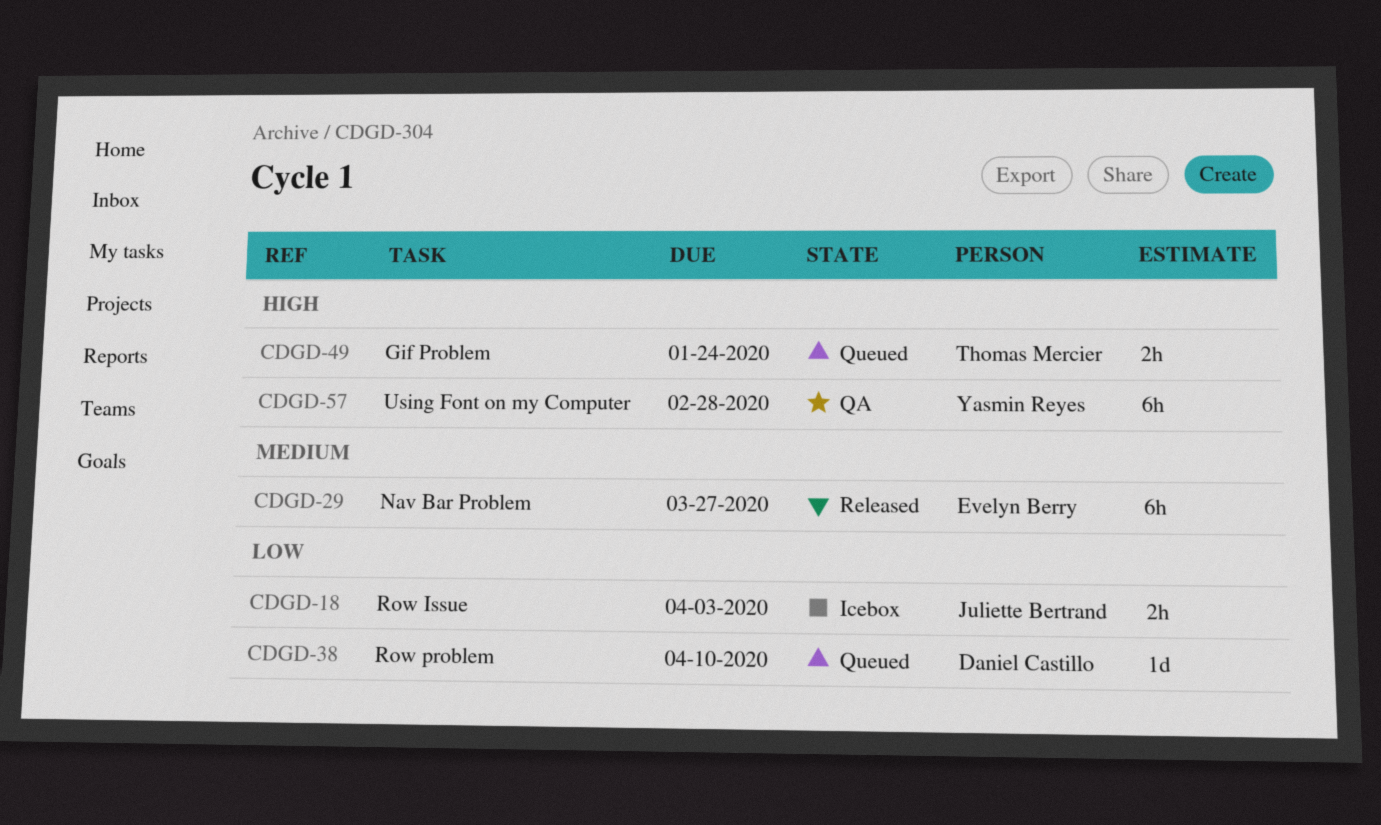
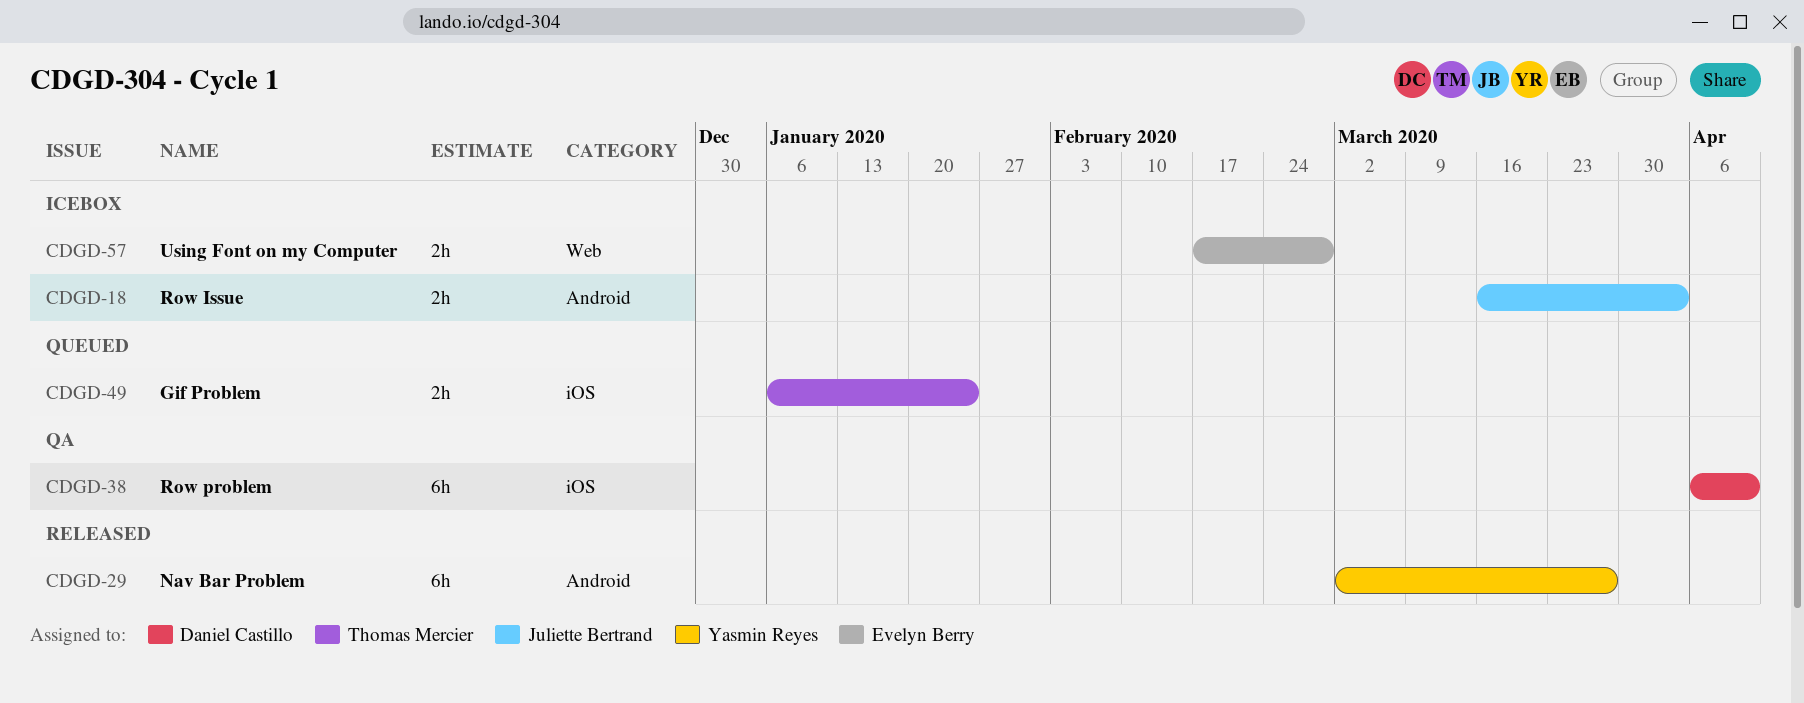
CDGD-29, owner: Evelyn Berry -> Yasmin Reyes
CDGD-38, status: Queued -> QA
CDGD-38, estimate: 1d -> 6h
CDGD-57, status: QA -> Icebox
CDGD-57, owner: Yasmin Reyes -> Evelyn Berry
CDGD-57, estimate: 6h -> 2h

